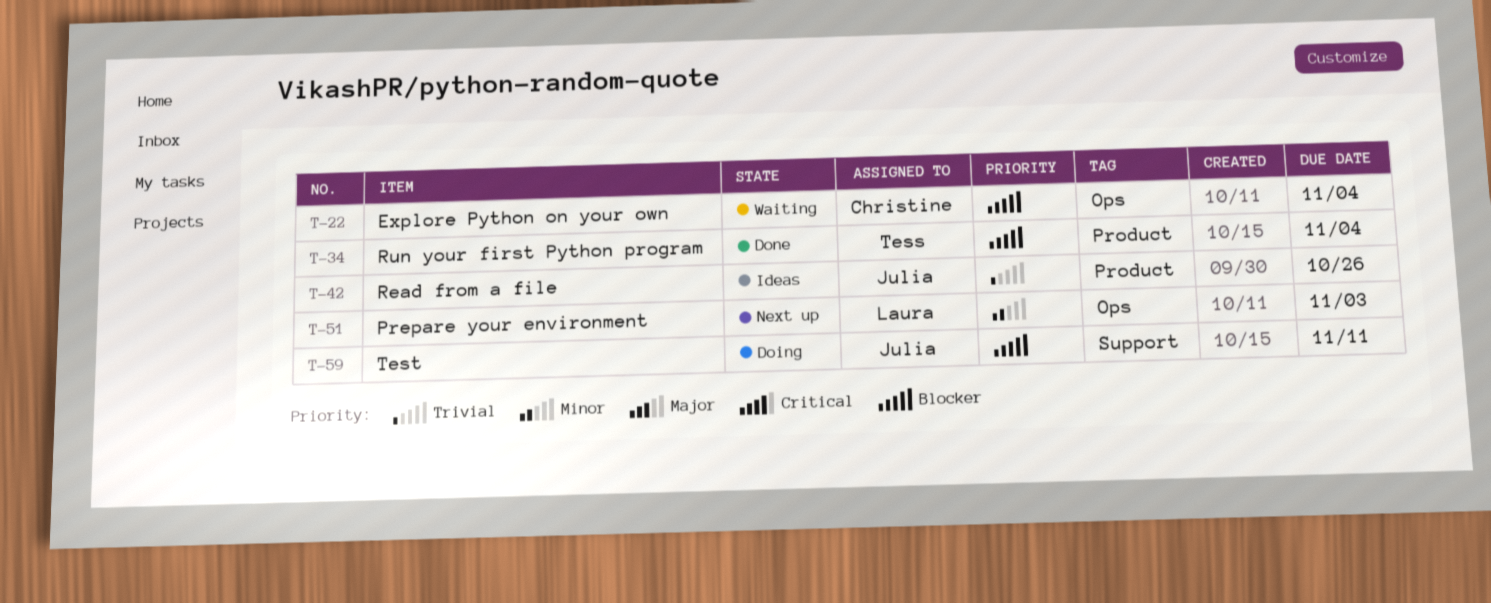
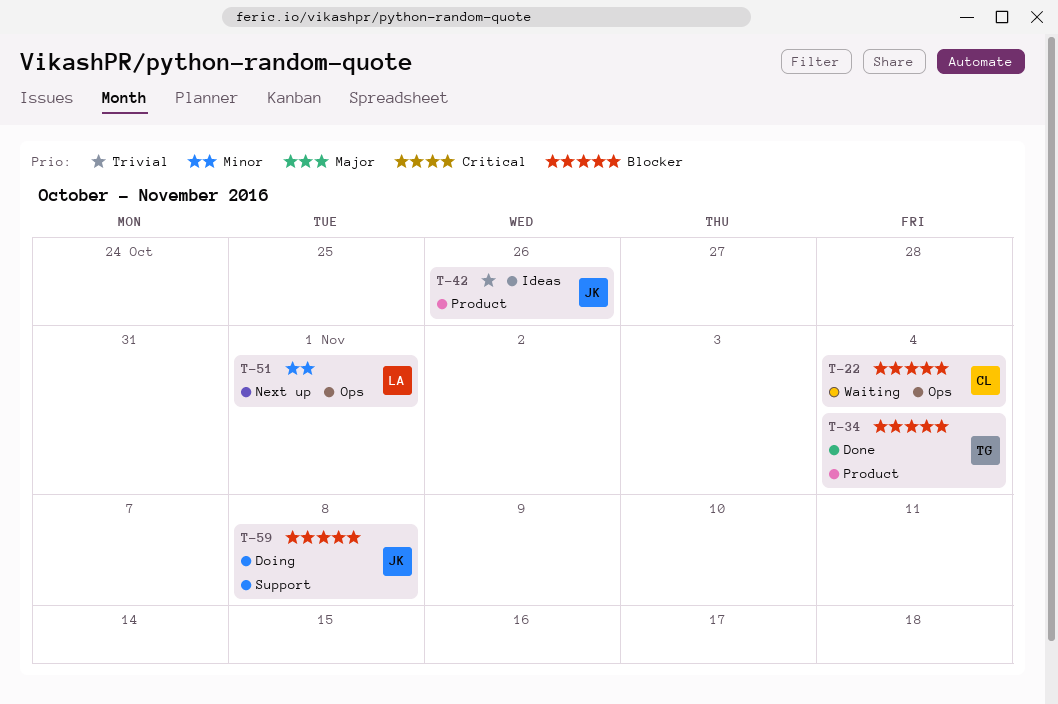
T-51, due: Nov 3 -> Nov 1
T-59, due: Nov 11 -> Nov 8

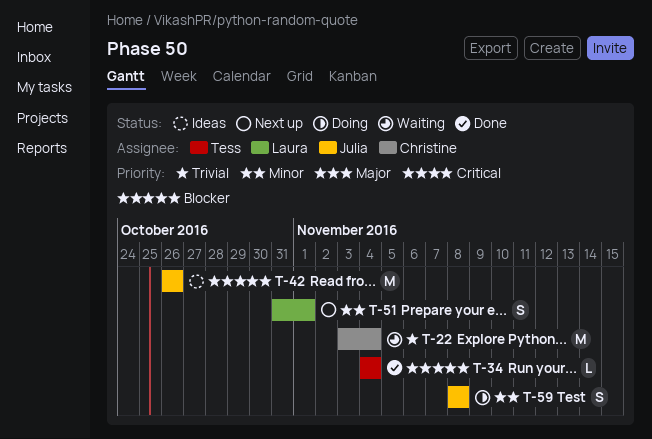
T-22, priority: Blocker -> Trivial
T-42, priority: Trivial -> Blocker
T-59, priority: Blocker -> Minor

